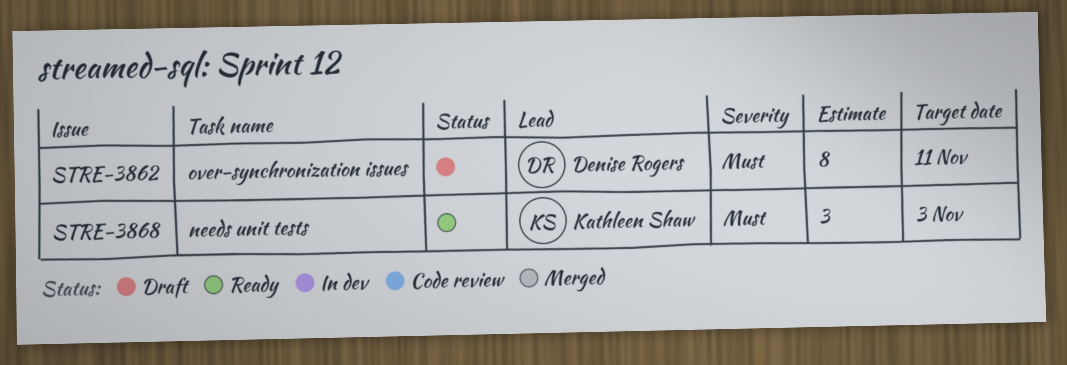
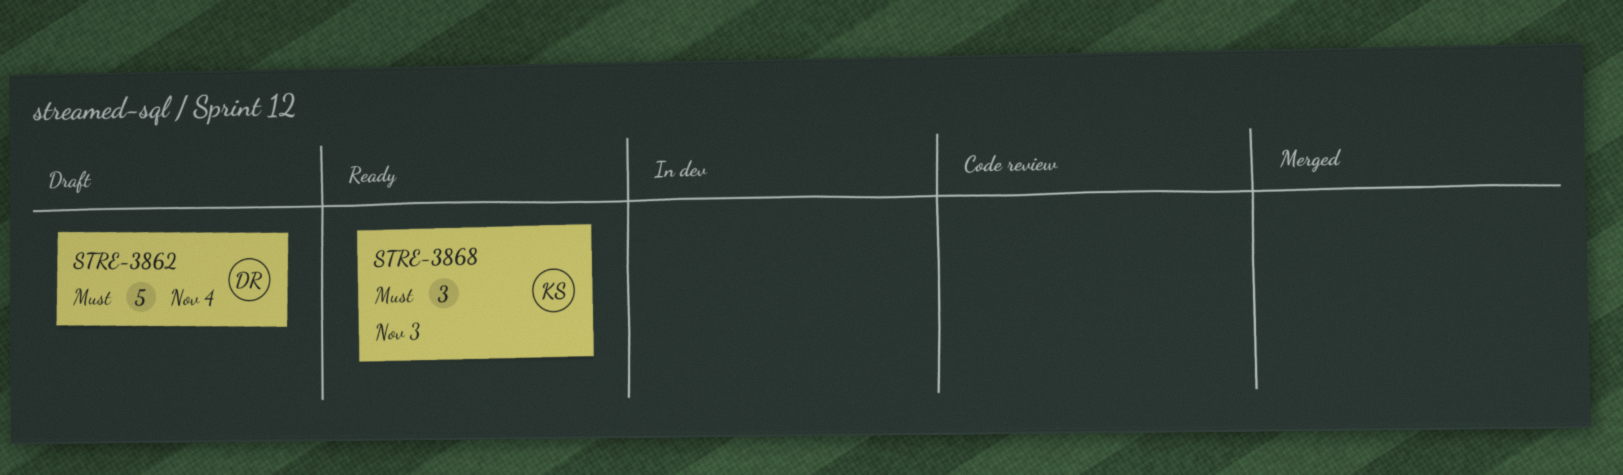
STRE-3862, estimate: 8 -> 5
STRE-3862, due: Nov 11 -> Nov 4

